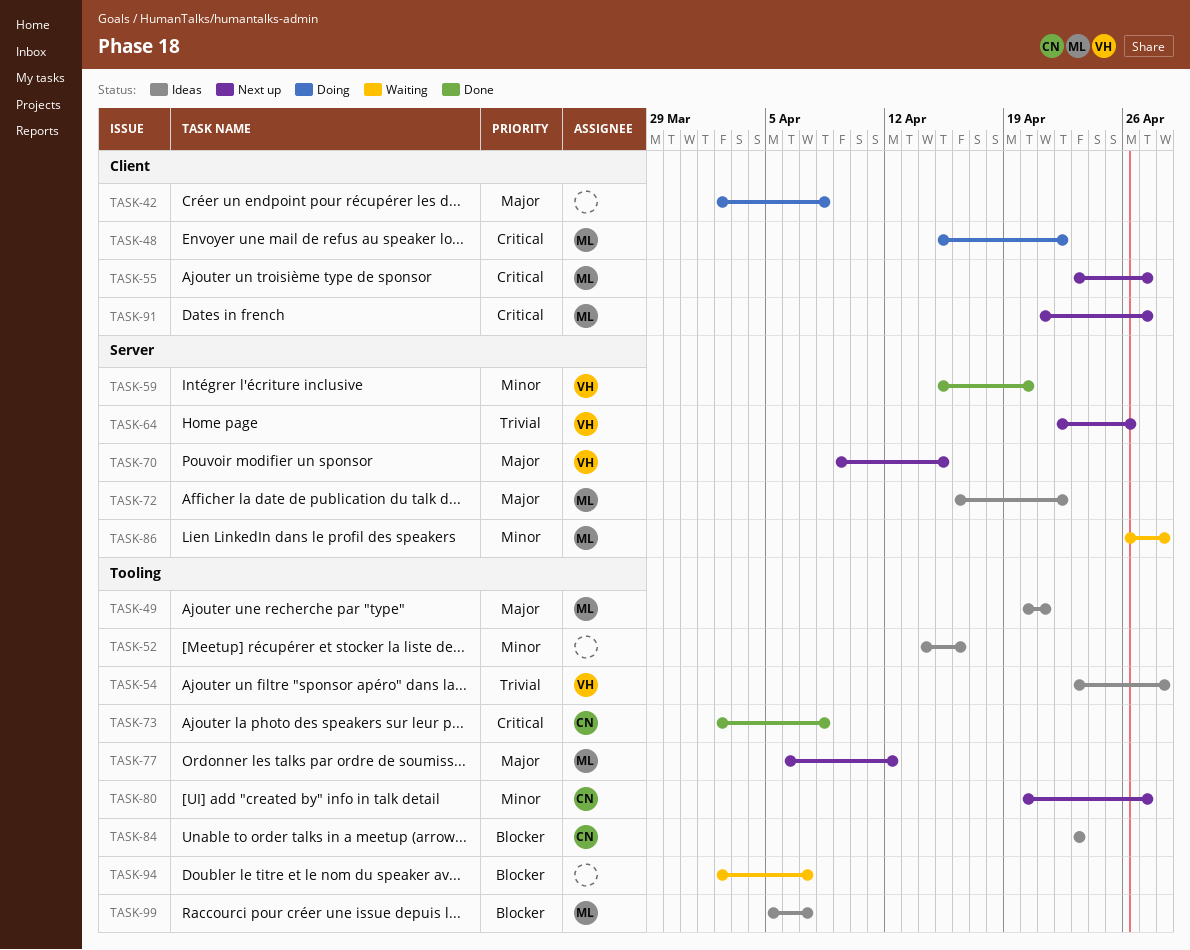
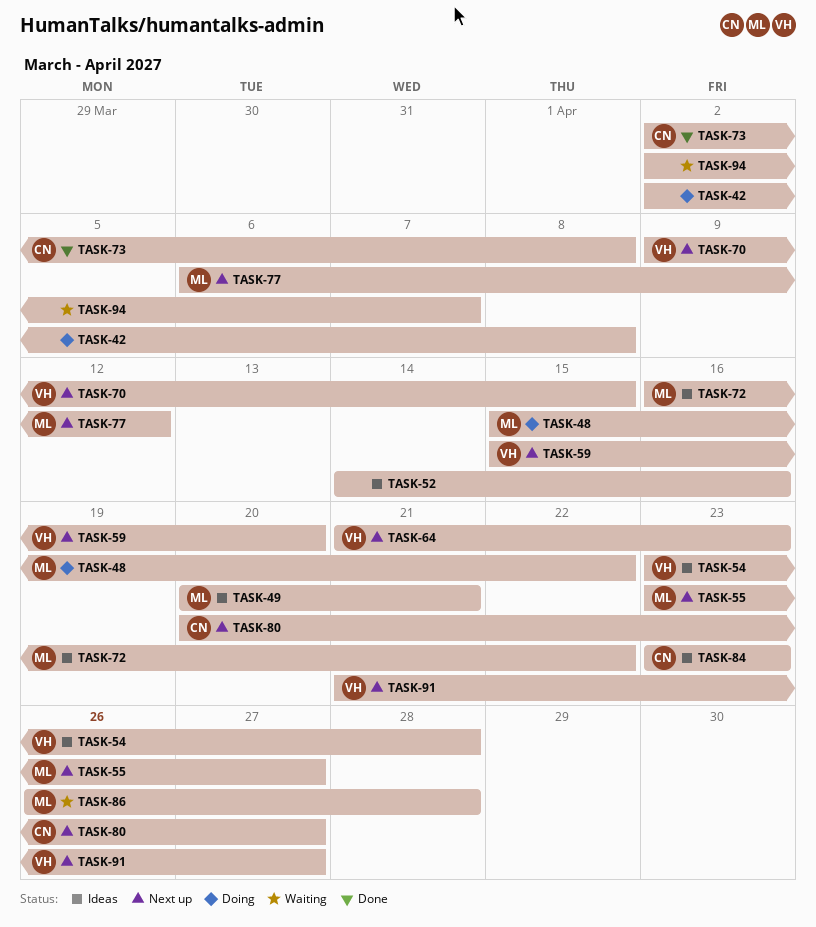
TASK-59, status: Done -> Next up
TASK-64, start: Apr 22 -> Apr 21
TASK-64, due: Apr 26 -> Apr 23
TASK-91, owner: ML -> VH
TASK-99: present -> none

